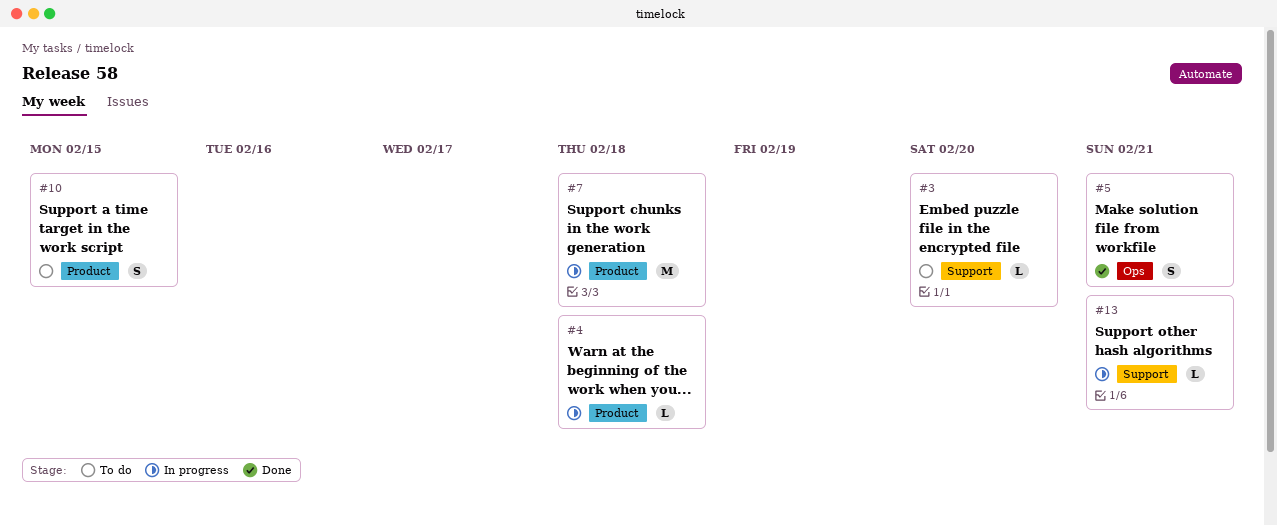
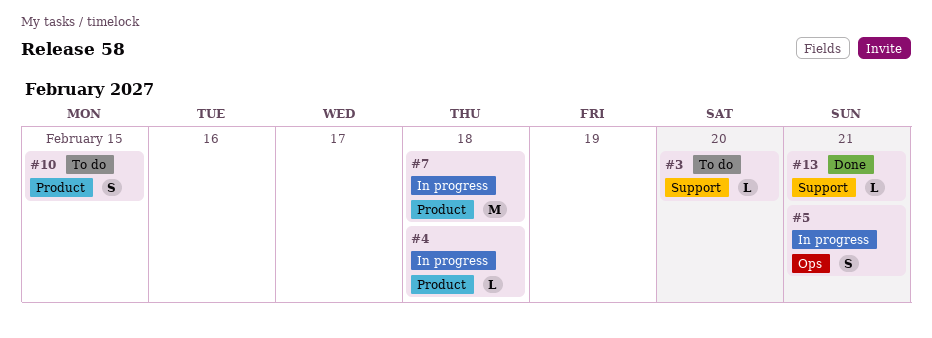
#5, status: Done -> In progress
#13, status: In progress -> Done

